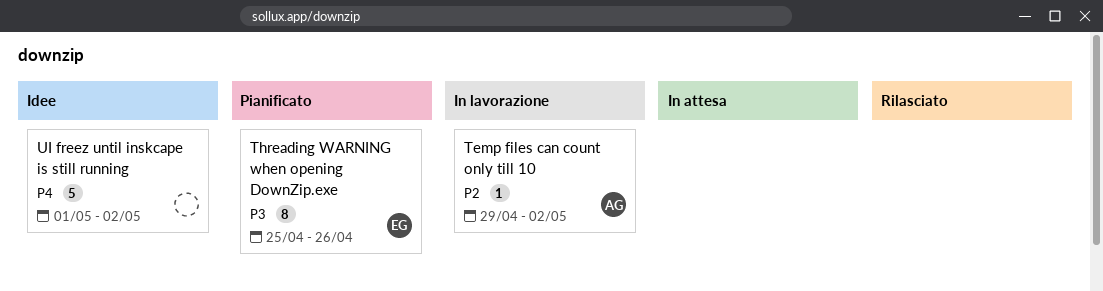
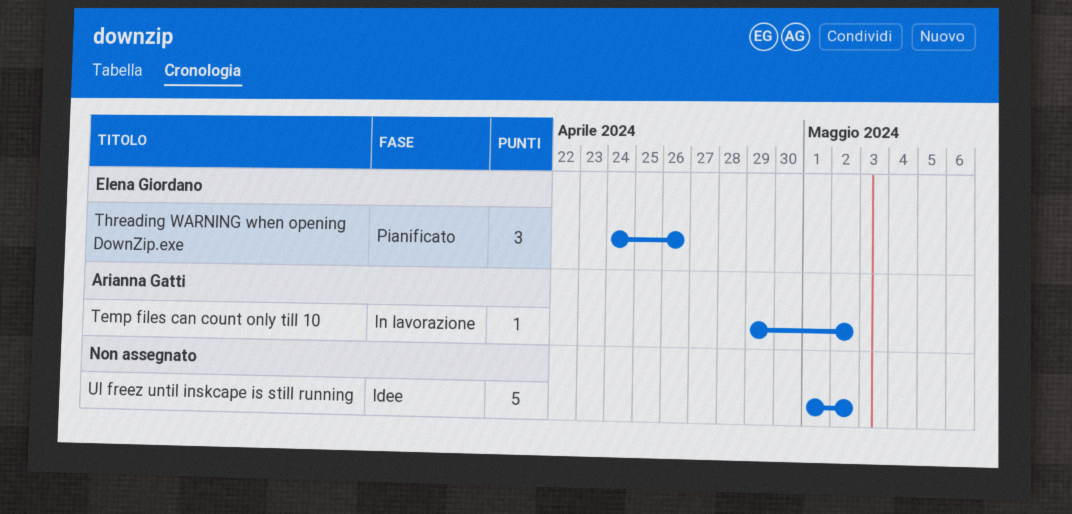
Threading WARNING when opening DownZip.exe, estimate: 8 -> 3
Threading WARNING when opening DownZip.exe, start: Apr 25 -> Apr 24

